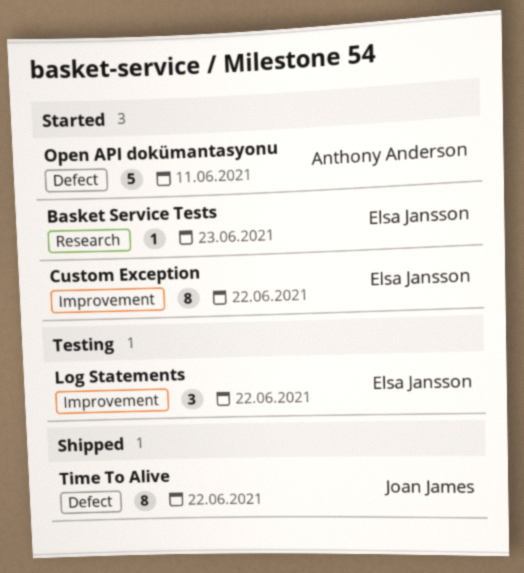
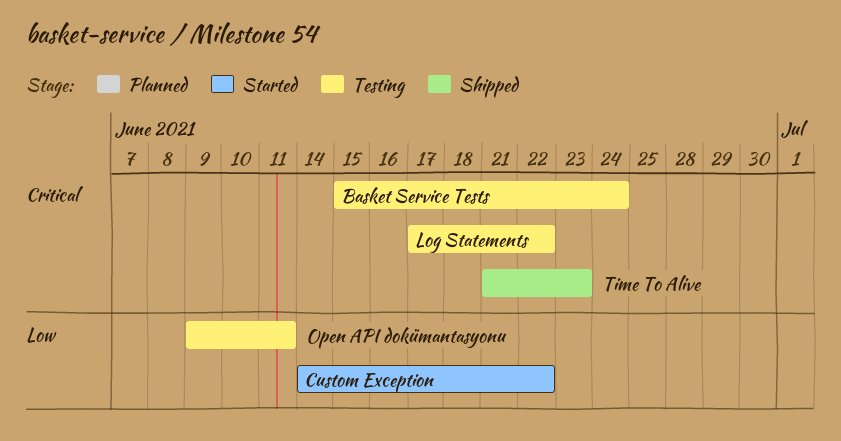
Basket Service Tests, status: Started -> Testing
Basket Service Tests, due: Jun 23 -> Jun 24
Open API dokümantasyonu, status: Started -> Testing
Time To Alive, due: Jun 22 -> Jun 23

